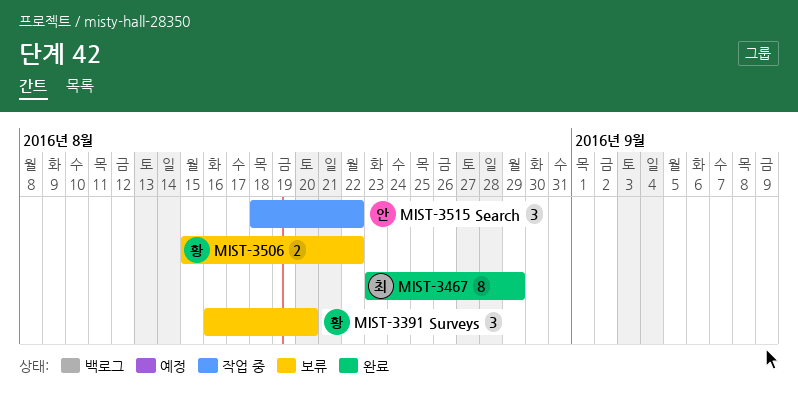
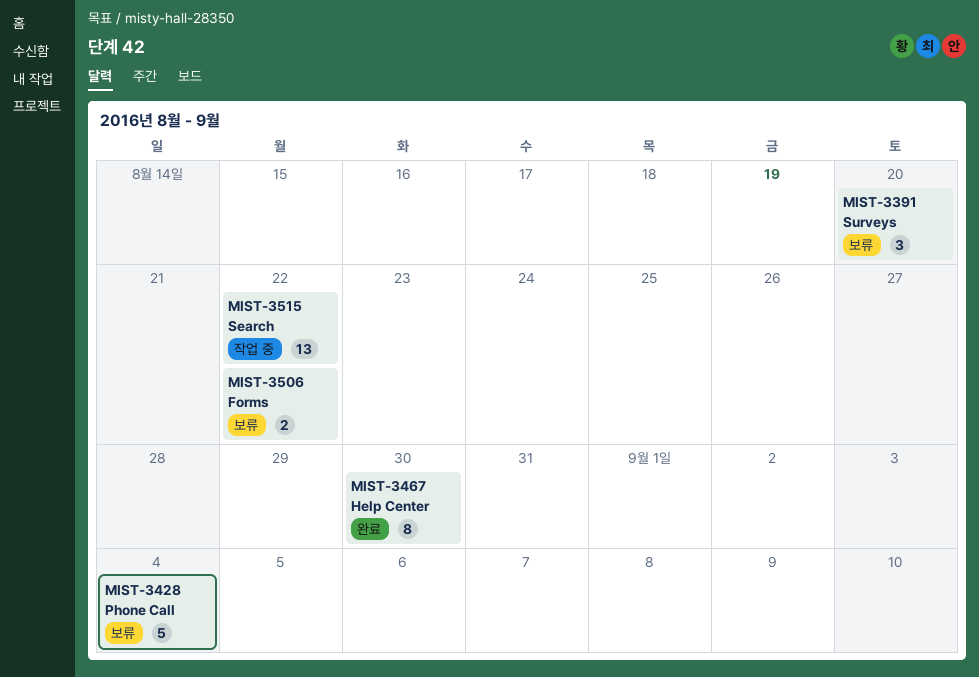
MIST-3428: none -> present
MIST-3467, due: Aug 29 -> Aug 30
MIST-3515, estimate: 3 -> 13

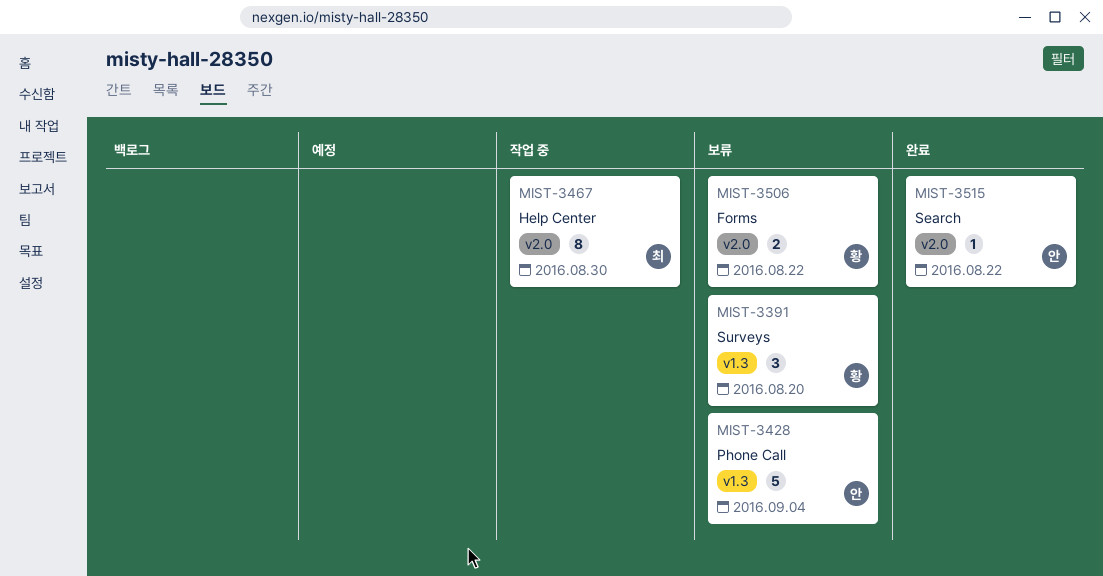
MIST-3467, status: 완료 -> 작업 중
MIST-3515, status: 작업 중 -> 완료
MIST-3515, estimate: 13 -> 1

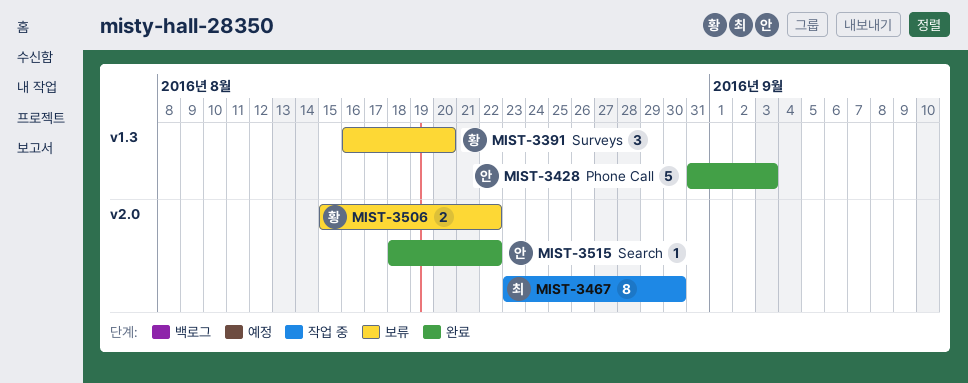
MIST-3428, status: 보류 -> 완료
MIST-3428, due: Sep 4 -> Sep 3

